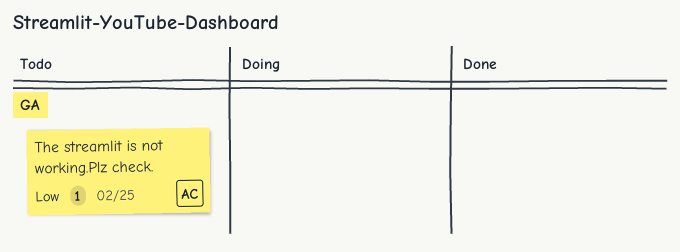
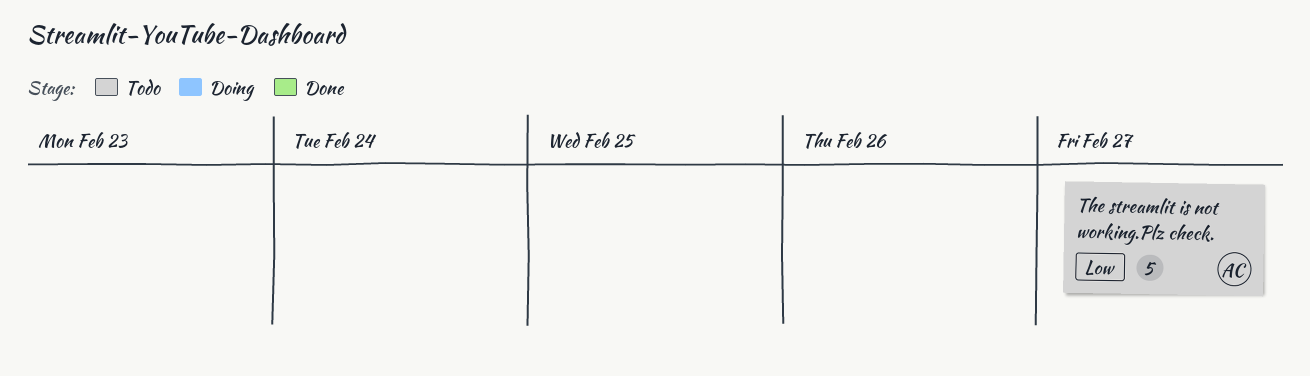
The streamlit is not working.Plz check., estimate: 1 -> 5
The streamlit is not working.Plz check., due: Feb 25 -> Feb 27

